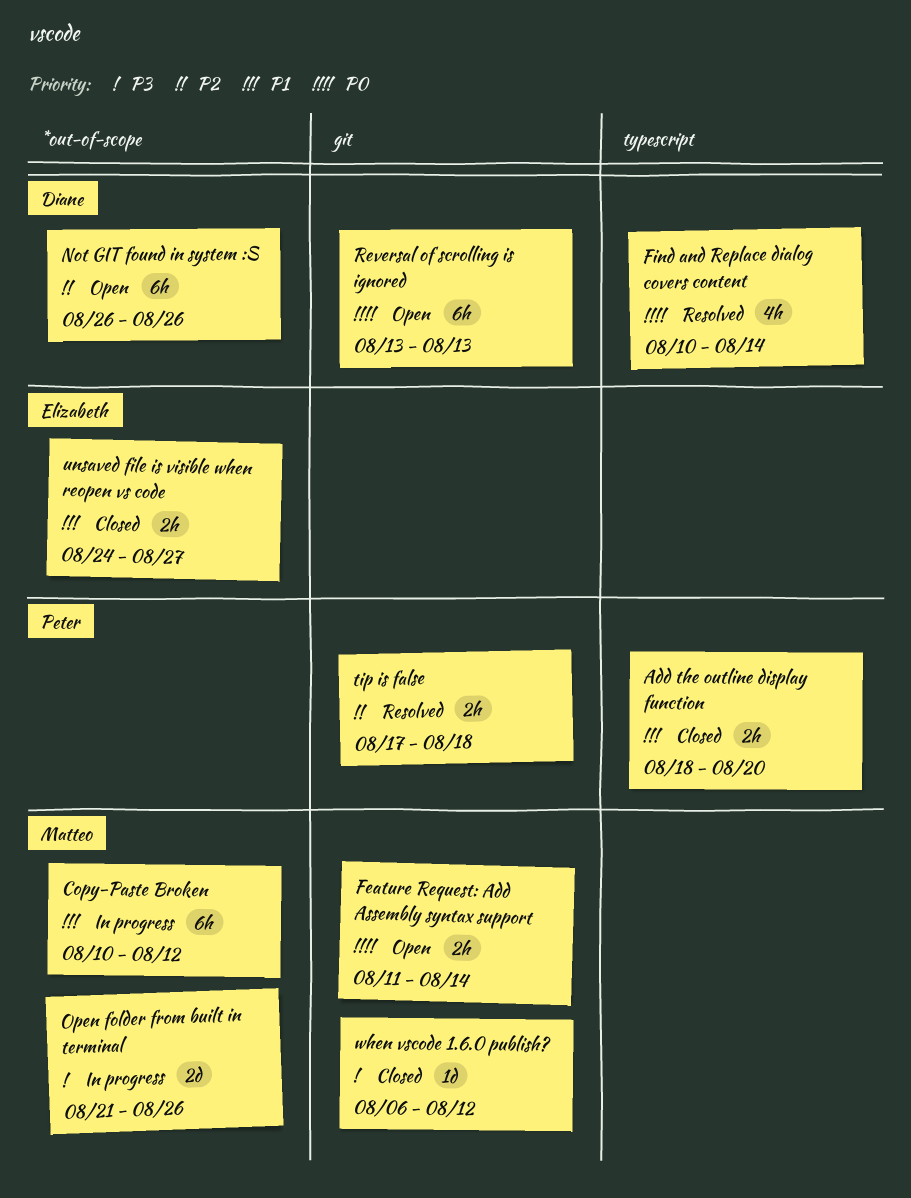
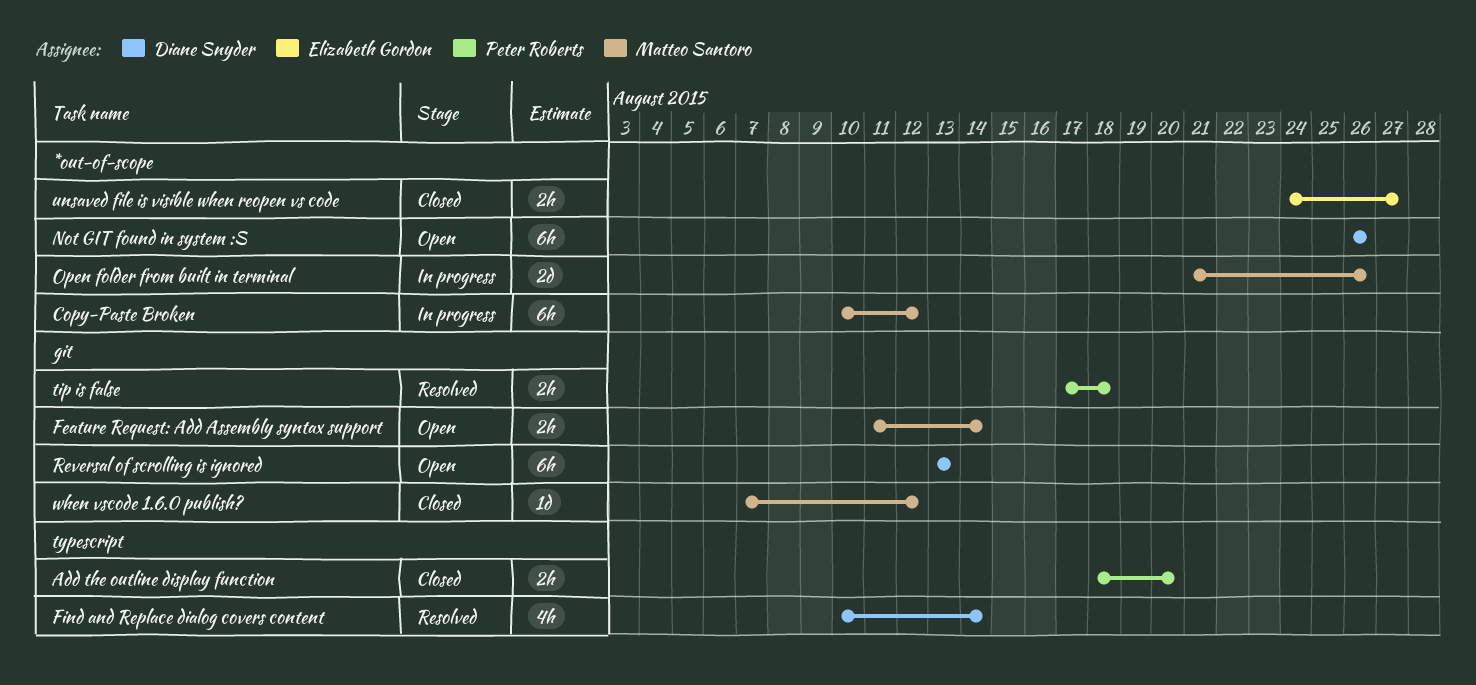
when vscode 1.6.0 publish?, start: Aug 6 -> Aug 7

